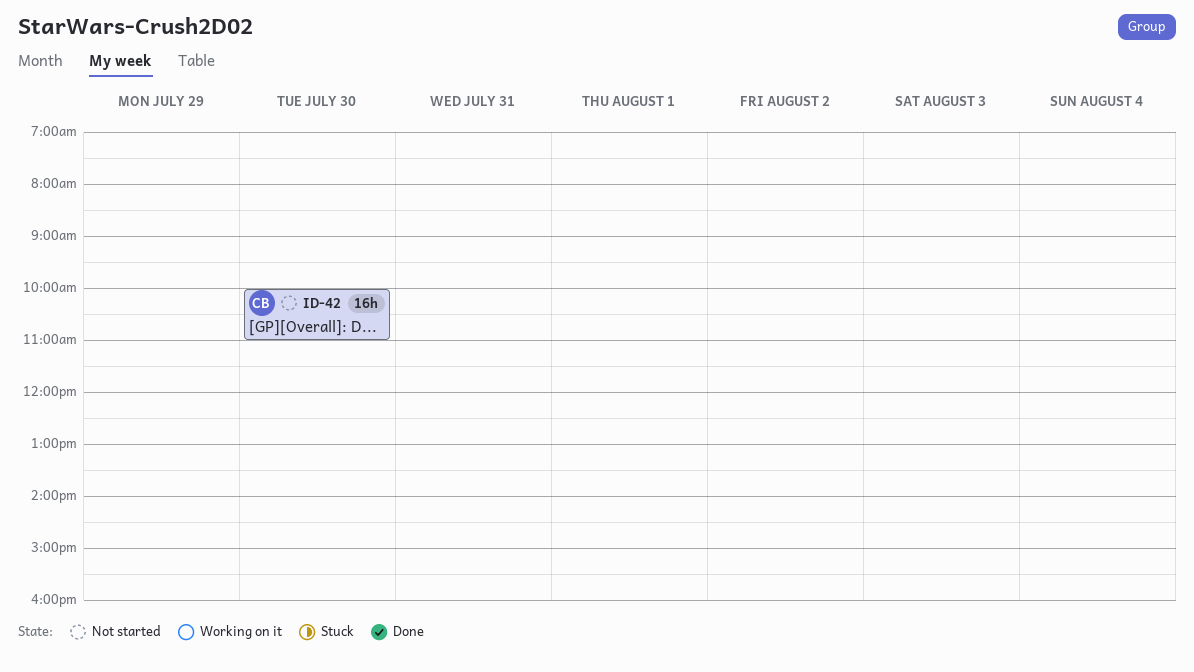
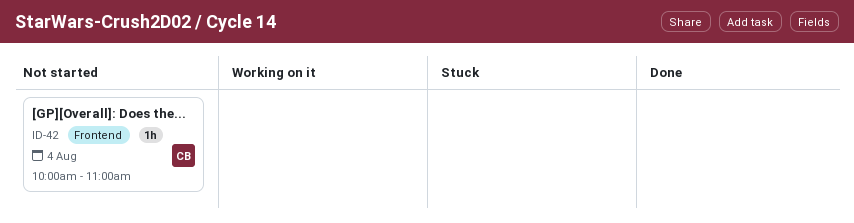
ID-42, estimate: 16h -> 1h
ID-42, day: Jul 30 -> Aug 4

